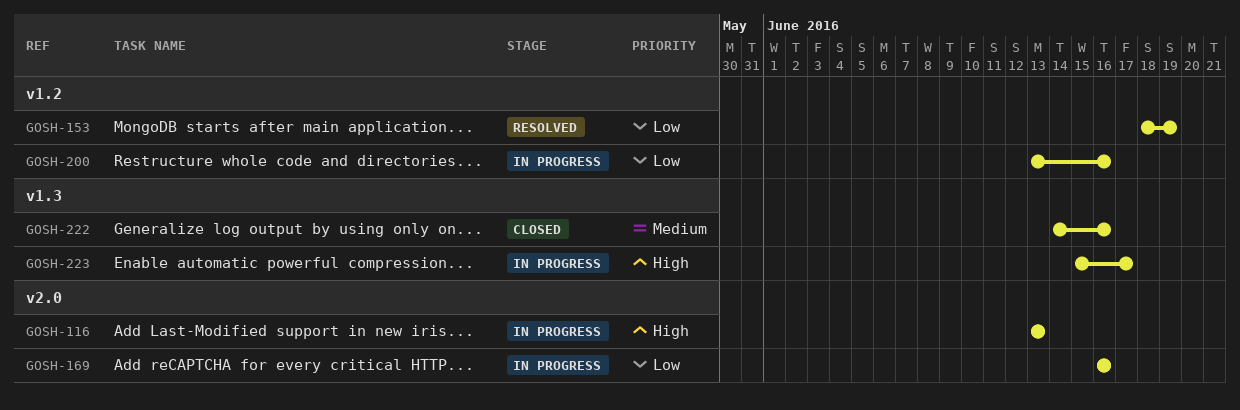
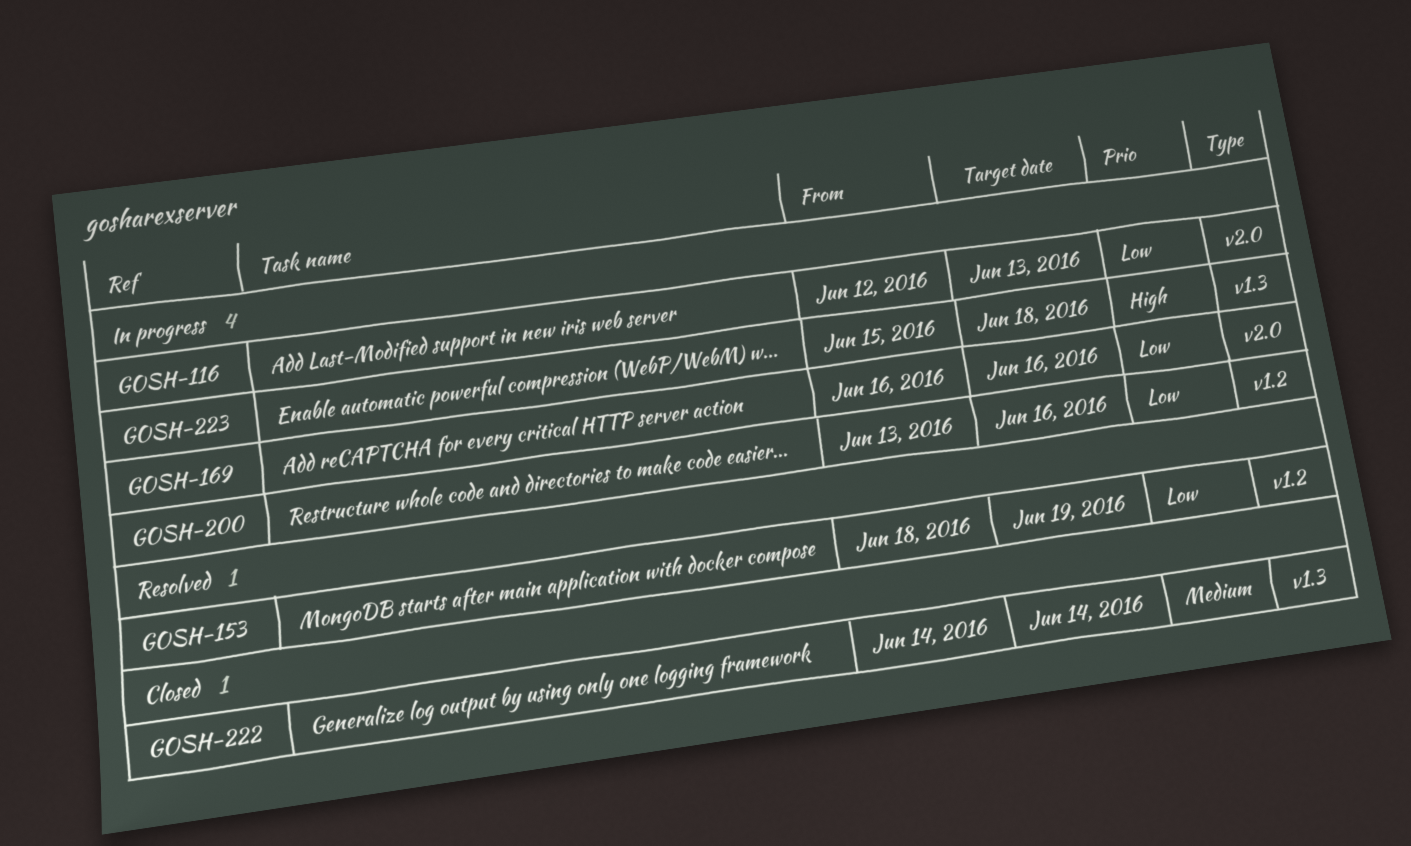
GOSH-116, priority: High -> Low
GOSH-116, start: Jun 13 -> Jun 12
GOSH-222, due: Jun 16 -> Jun 14
GOSH-223, due: Jun 17 -> Jun 18

